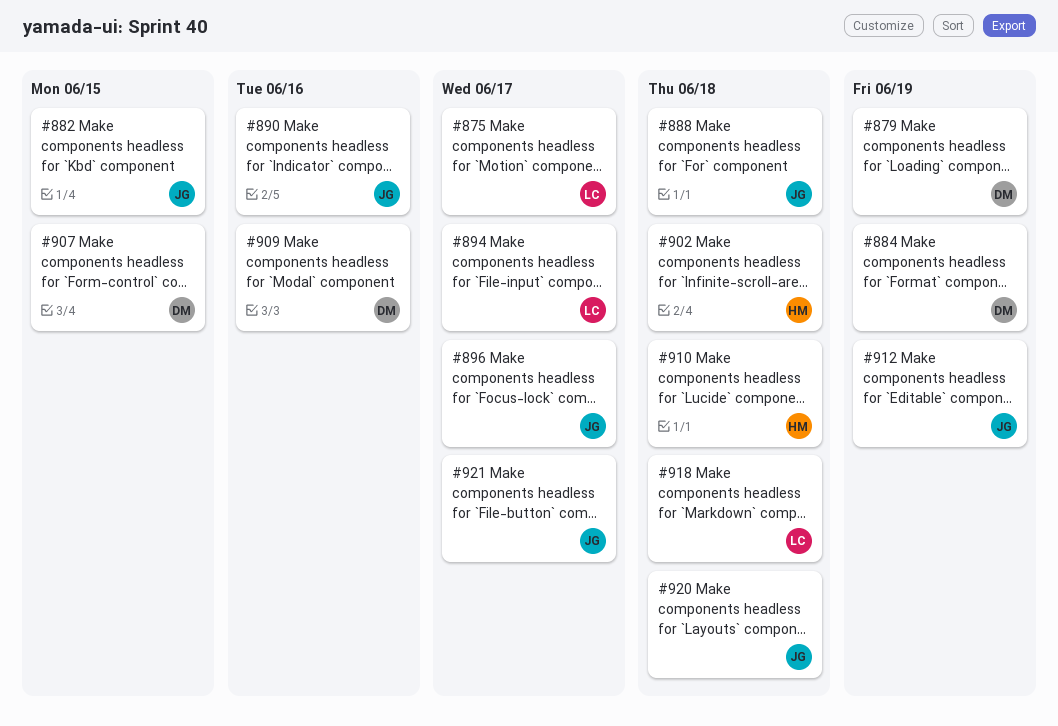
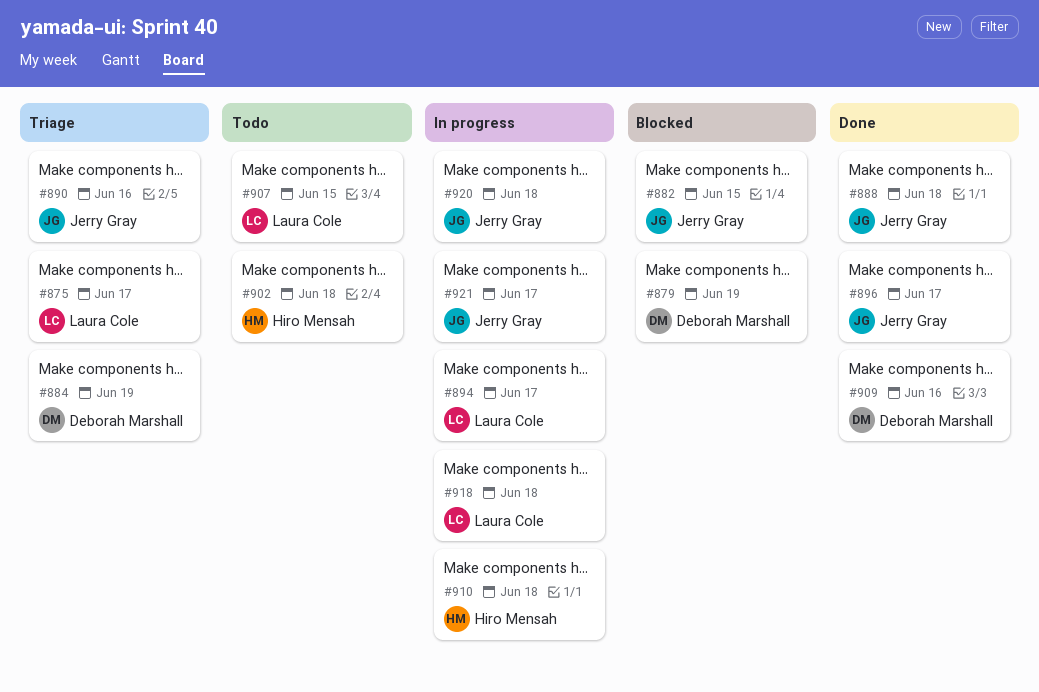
#907, owner: Deborah Marshall -> Laura Cole
#912: present -> none

